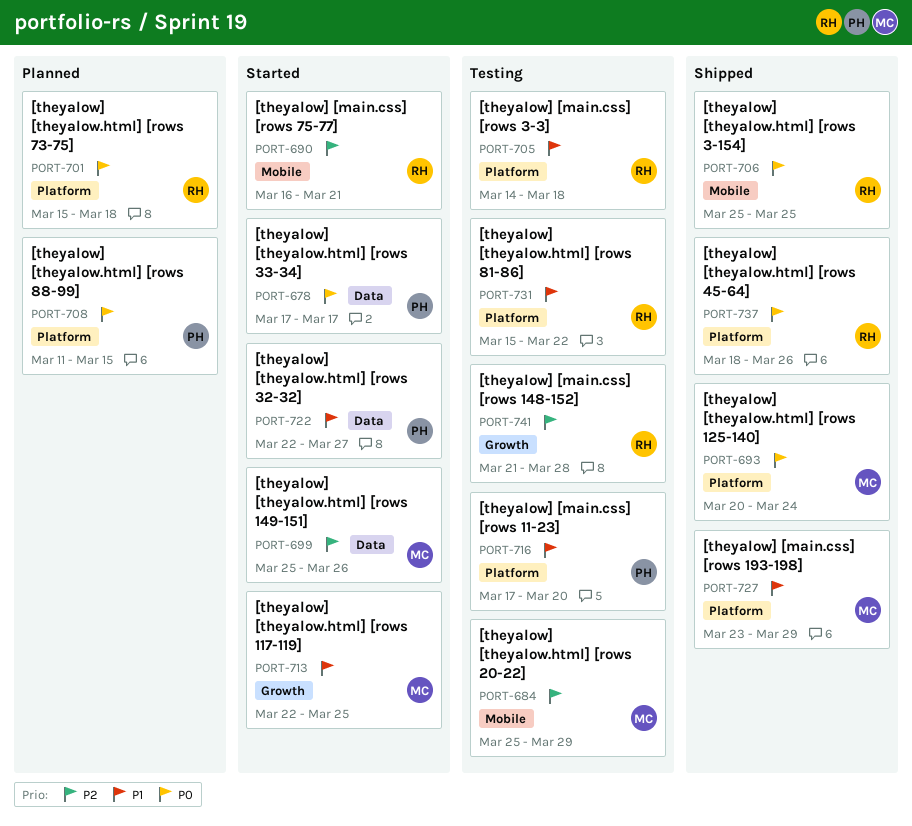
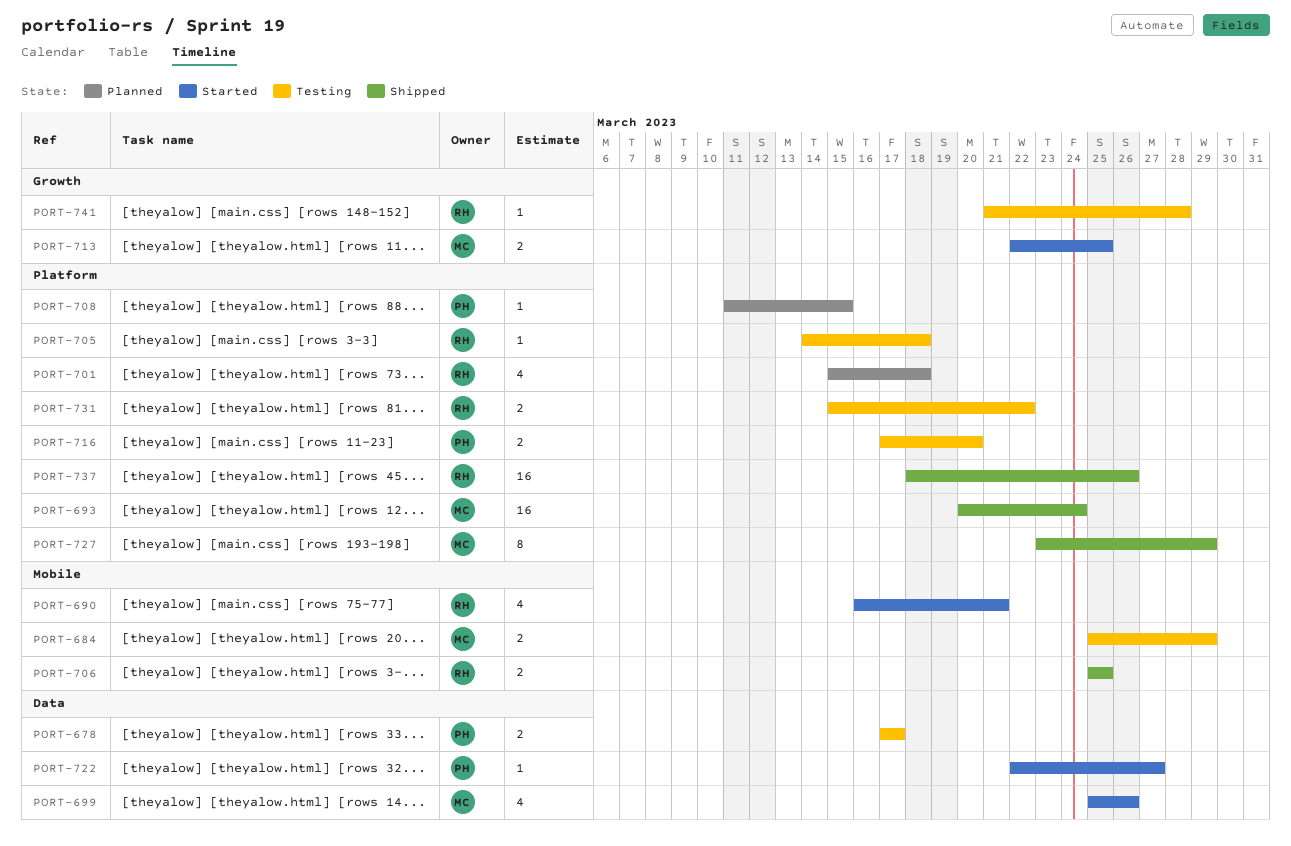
PORT-678, status: Started -> Testing

